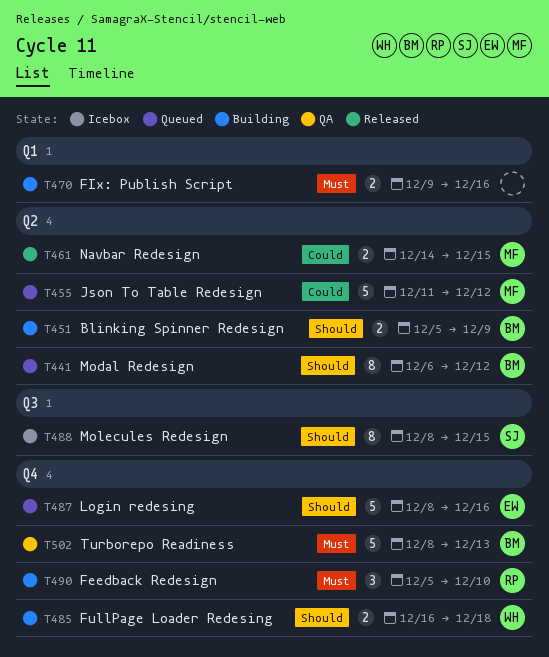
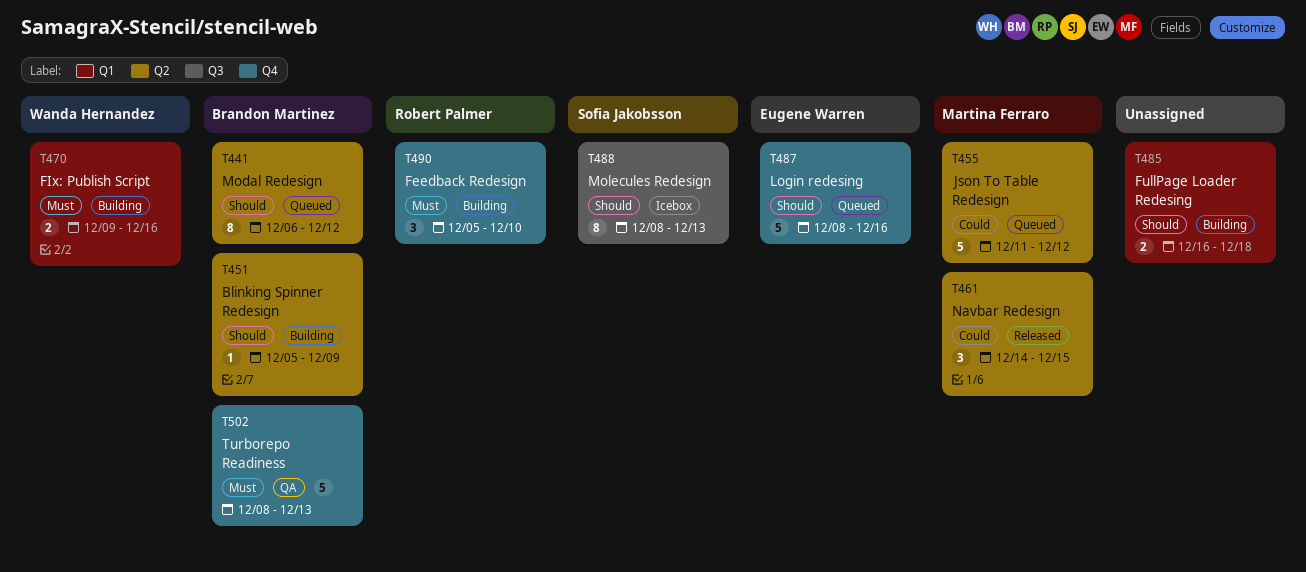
T451, estimate: 2 -> 1
T461, estimate: 2 -> 3
T470, owner: none -> Wanda Hernandez
T485, owner: Wanda Hernandez -> none
T485, label: Q4 -> Q1
T488, due: Dec 15 -> Dec 13

